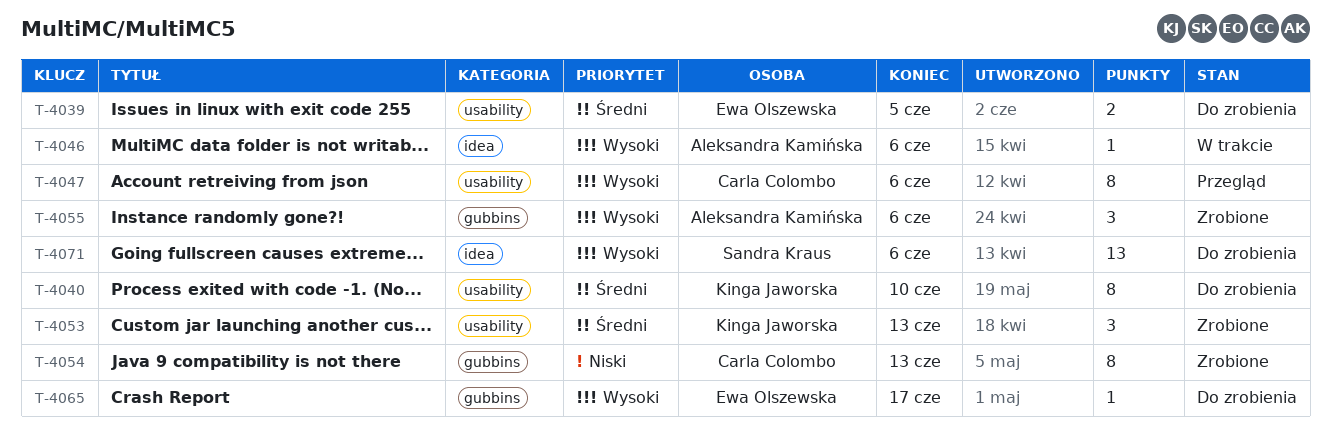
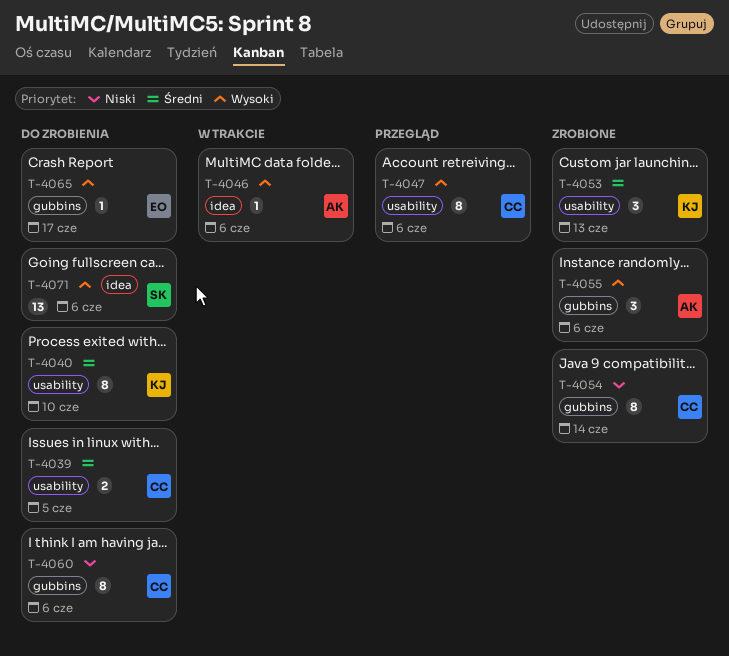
T-4039, owner: Ewa Olszewska -> Carla Colombo
T-4054, due: Jun 13 -> Jun 14
T-4060: none -> present

